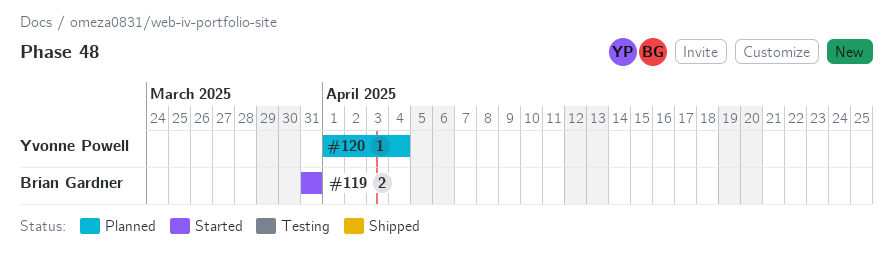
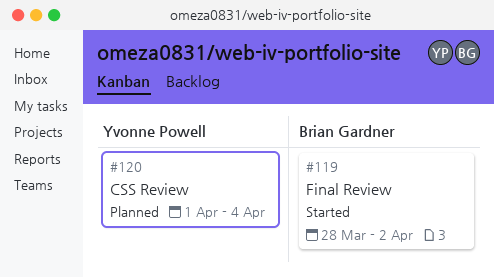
#119, start: Mar 31 -> Mar 28
#119, due: Mar 31 -> Apr 2

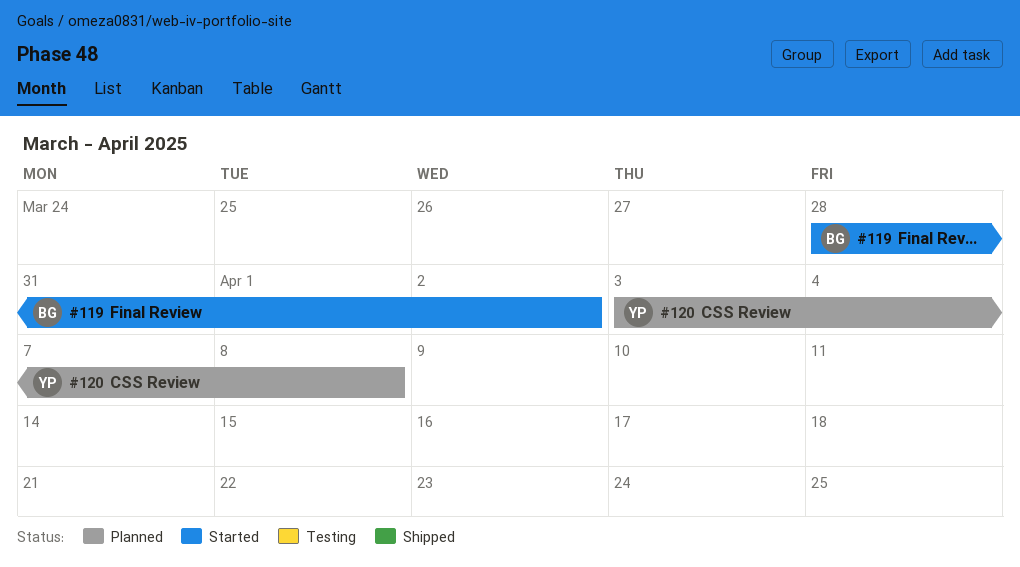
#120, start: Apr 1 -> Apr 3
#120, due: Apr 4 -> Apr 8

